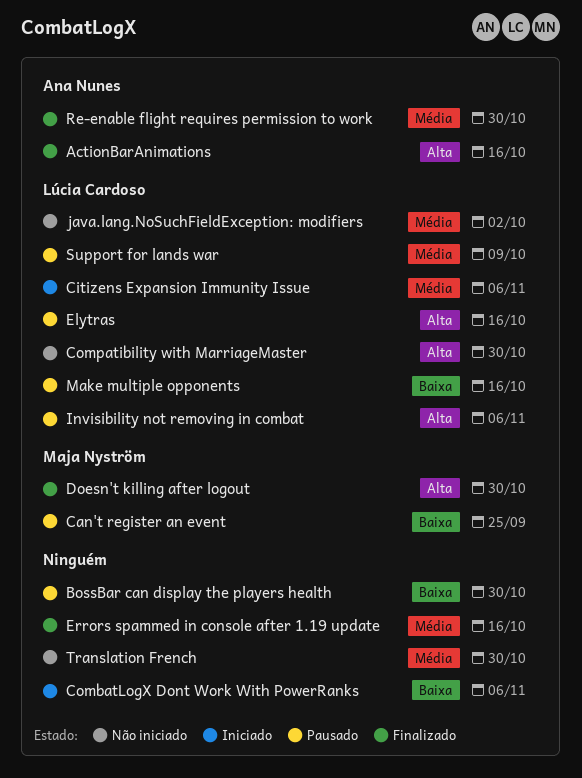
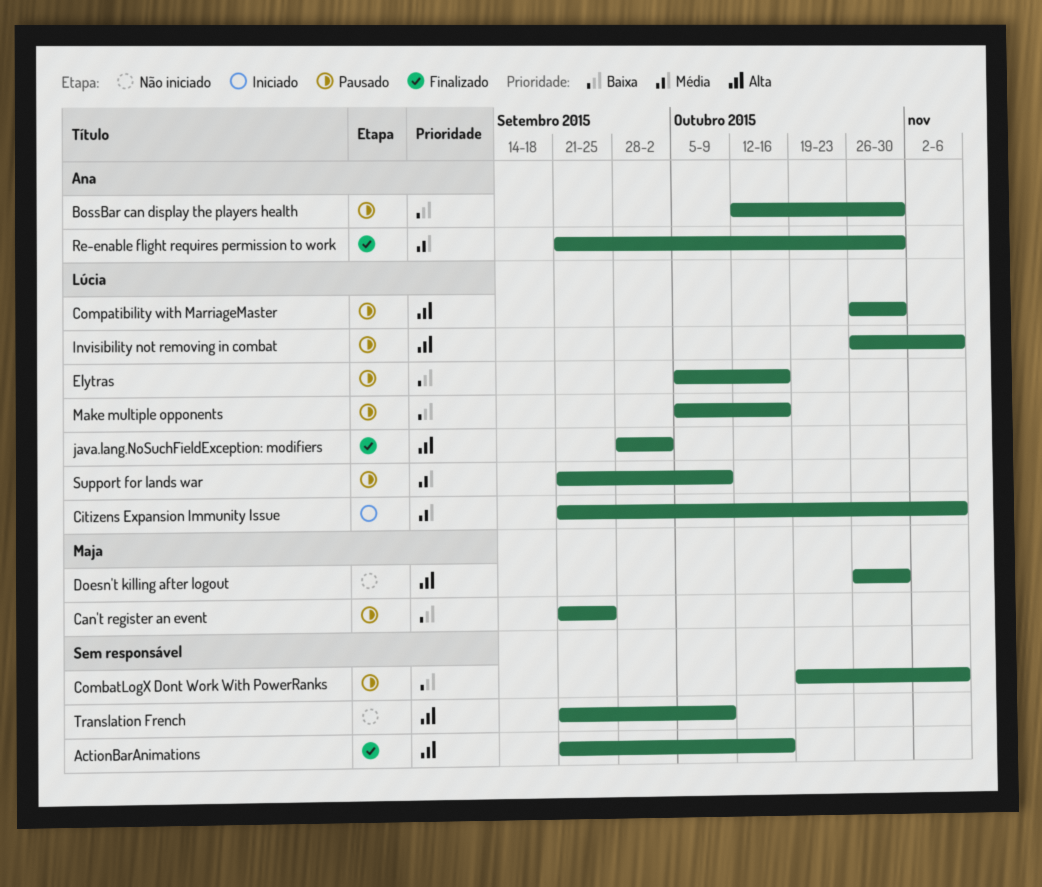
ActionBarAnimations, owner: Ana Nunes -> none
BossBar can display the players health, owner: none -> Ana Nunes
CombatLogX Dont Work With PowerRanks, status: Iniciado -> Pausado
Compatibility with MarriageMaster, status: Não iniciado -> Pausado
Doesn't killing after logout, status: Finalizado -> Não iniciado
Elytras, priority: Alta -> Baixa
Errors spammed in console after 1.19 update: present -> none
java.lang.NoSuchFieldException: modifiers, status: Não iniciado -> Finalizado
java.lang.NoSuchFieldException: modifiers, priority: Média -> Alta
Translation French, priority: Média -> Alta
Translation French, due: Oct 30 -> Oct 9

